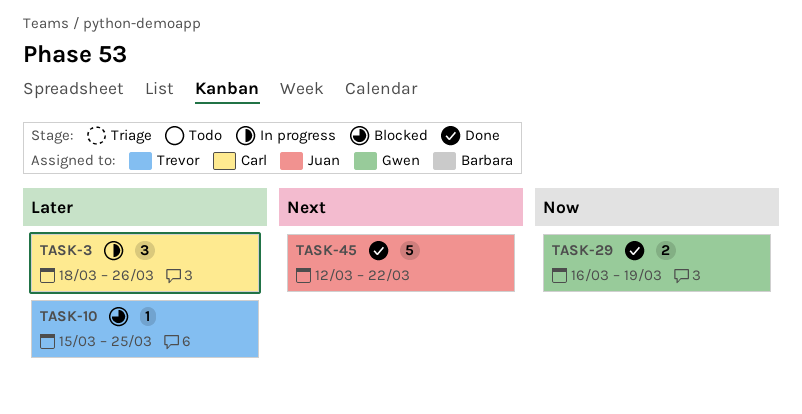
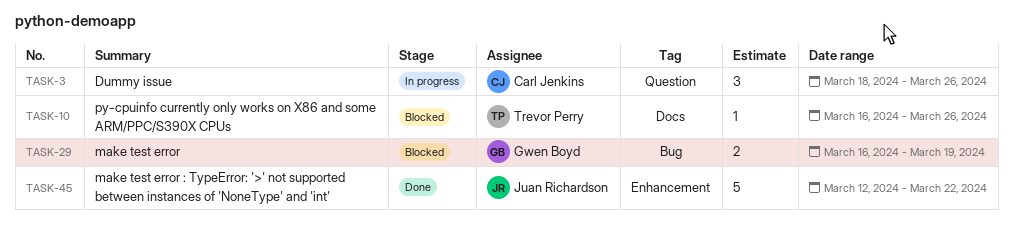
TASK-10, start: Mar 15 -> Mar 16
TASK-10, due: Mar 25 -> Mar 26
TASK-29, status: Done -> Blocked

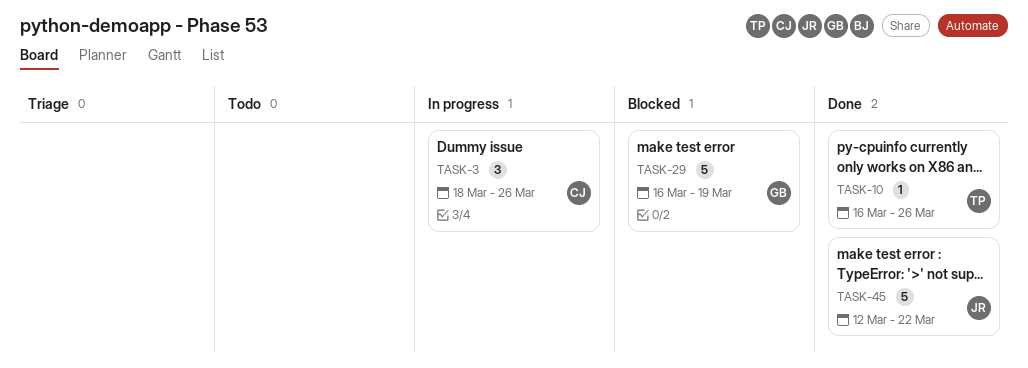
TASK-10, status: Blocked -> Done
TASK-29, estimate: 2 -> 5

